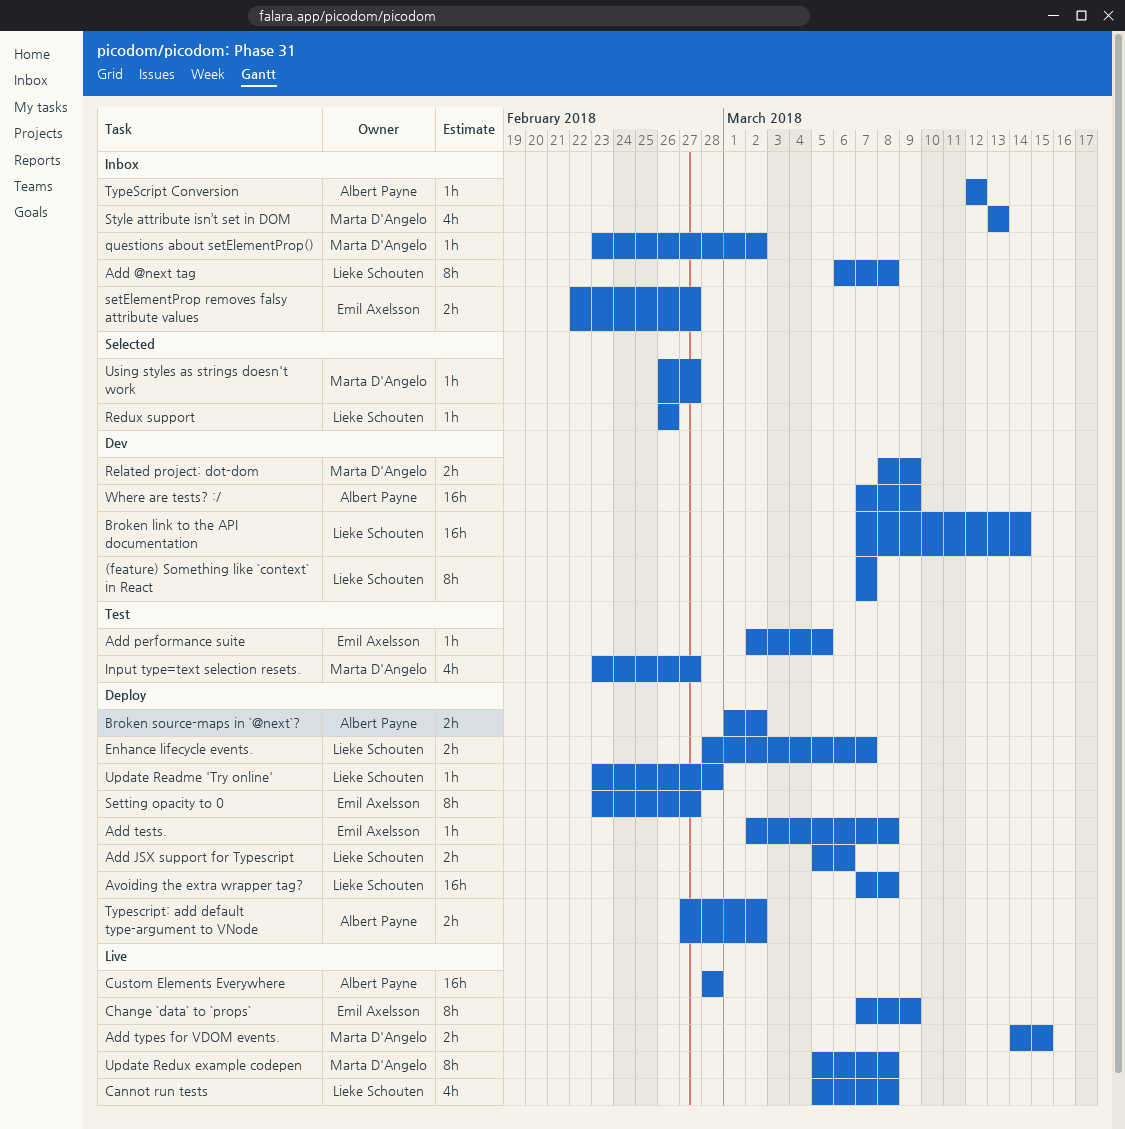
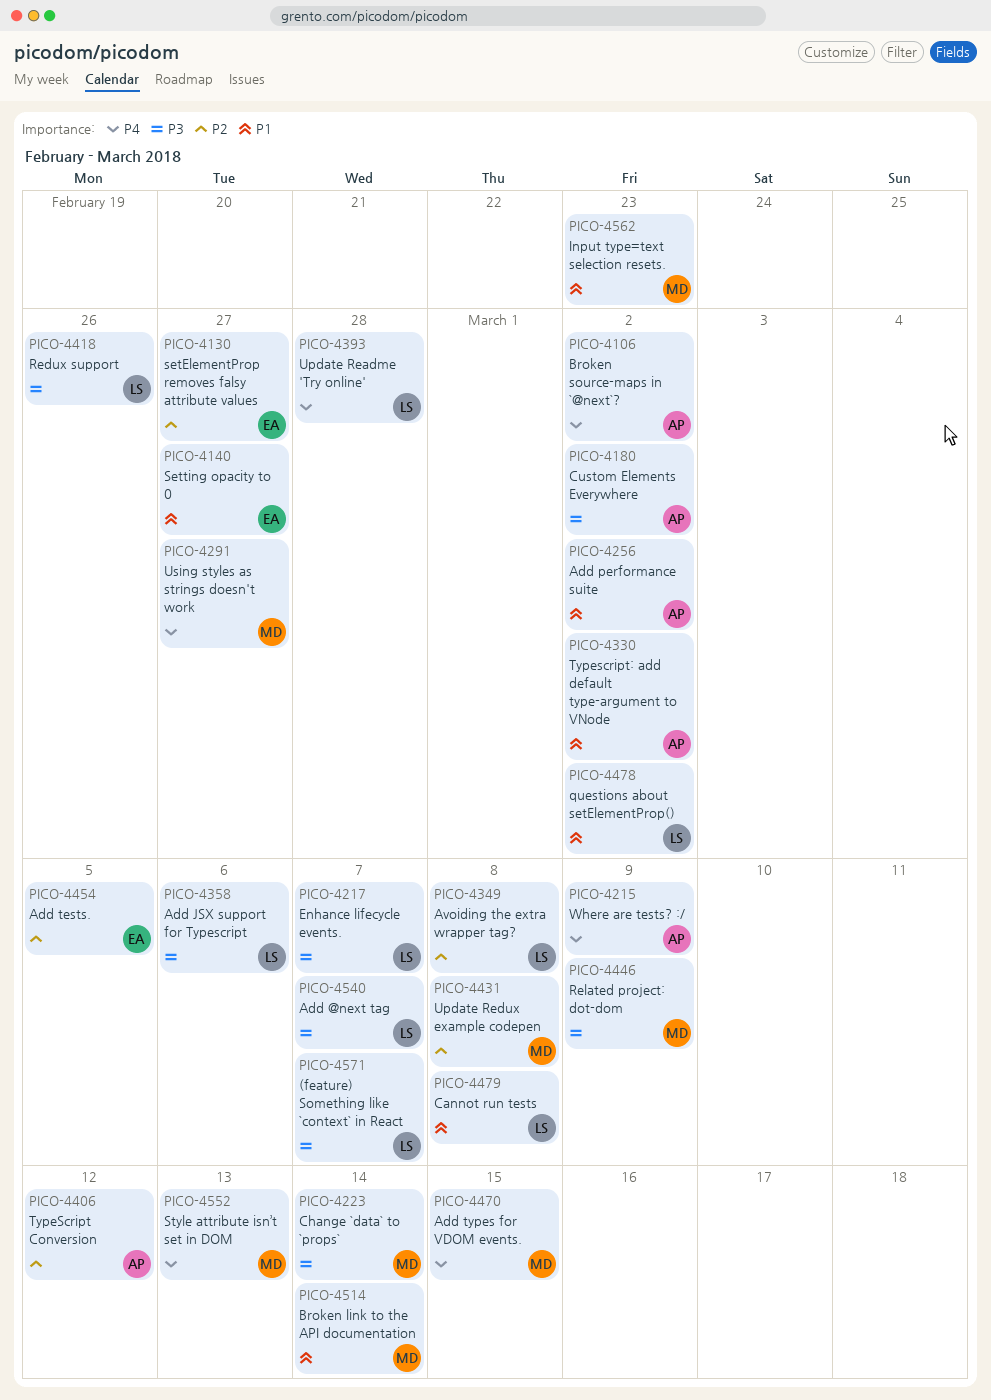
Add @next tag, due: Mar 8 -> Mar 7
Add performance suite, owner: Emil Axelsson -> Albert Payne
Add performance suite, due: Mar 5 -> Mar 2
Add tests., due: Mar 8 -> Mar 5
Broken link to the API documentation, owner: Lieke Schouten -> Marta D'Angelo
Change `data` to `props`, owner: Emil Axelsson -> Marta D'Angelo
Change `data` to `props`, due: Mar 9 -> Mar 14
Custom Elements Everywhere, due: Feb 28 -> Mar 2
Input type=text selection resets., due: Feb 27 -> Feb 23
questions about setElementProp(), owner: Marta D'Angelo -> Lieke Schouten

